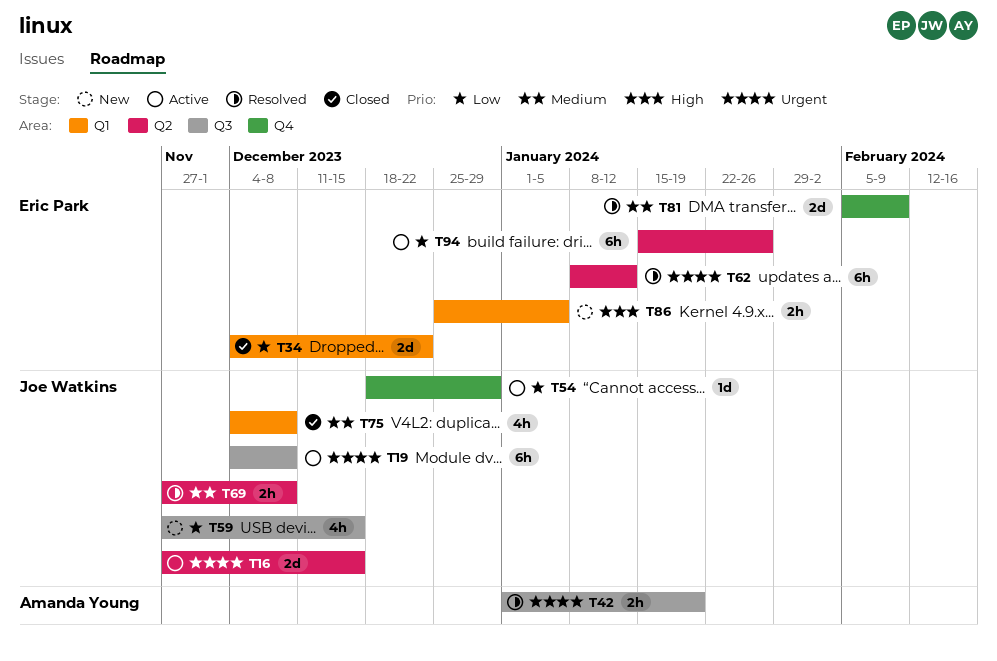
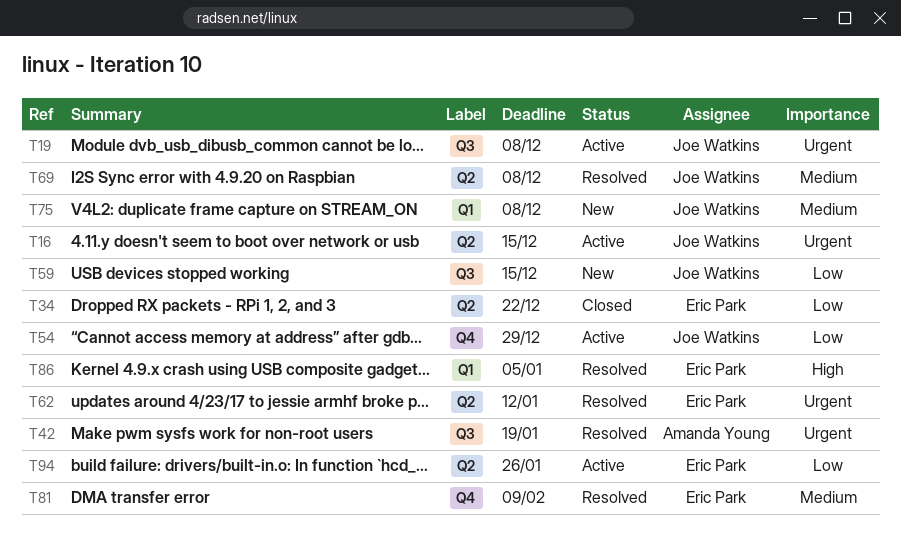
T34, label: Q1 -> Q2
T75, status: Closed -> New
T86, status: New -> Resolved

